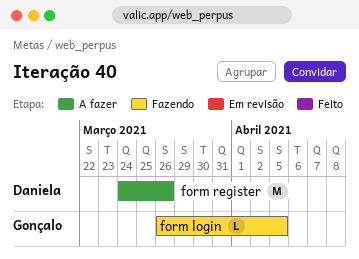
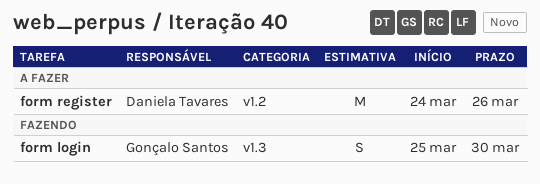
form login, estimate: L -> S
form login, start: Mar 26 -> Mar 25
form login, due: Apr 5 -> Mar 30

